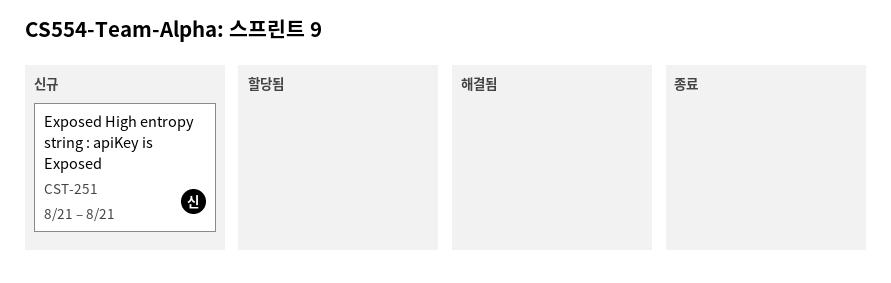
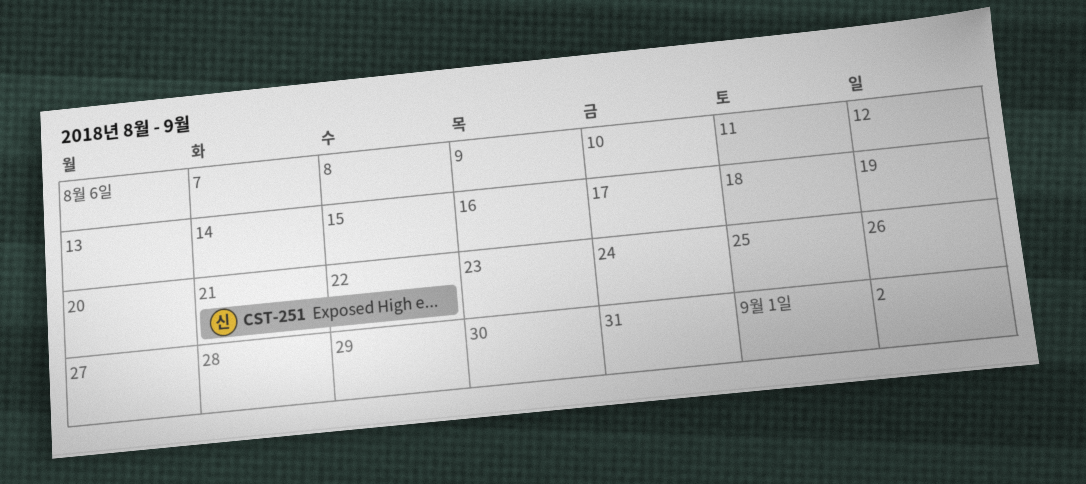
CST-251, due: Aug 21 -> Aug 22

